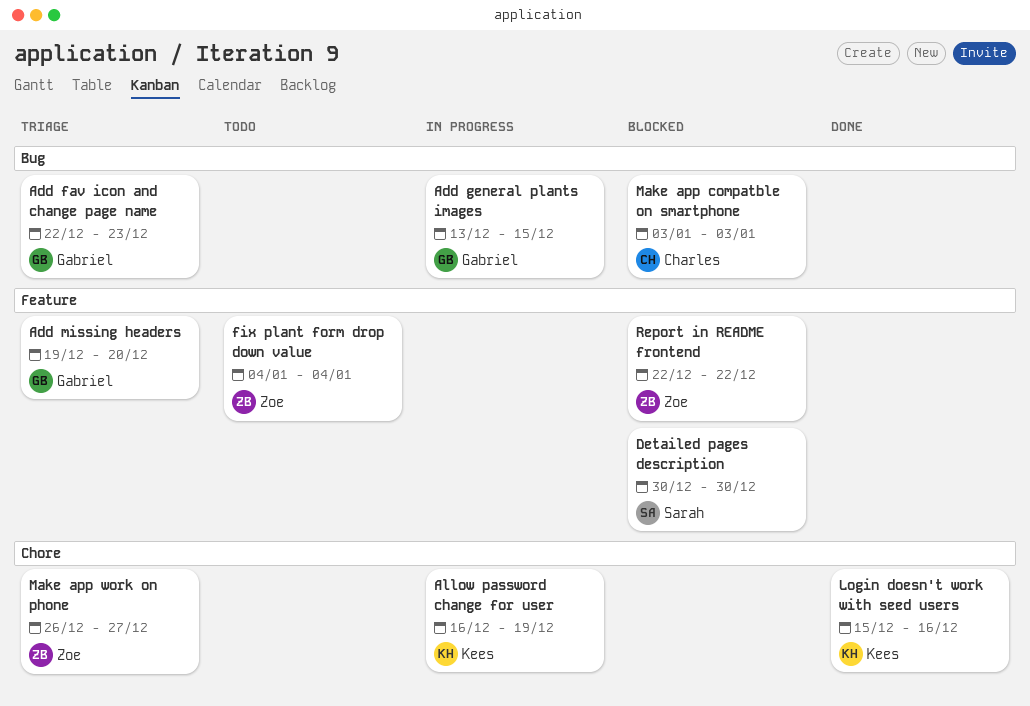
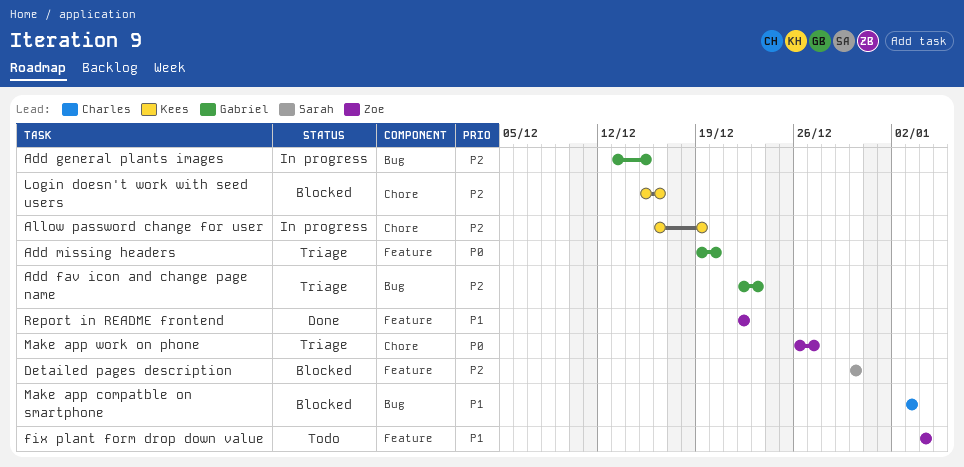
Login doesn't work with seed users, status: Done -> Blocked
Report in README frontend, status: Blocked -> Done

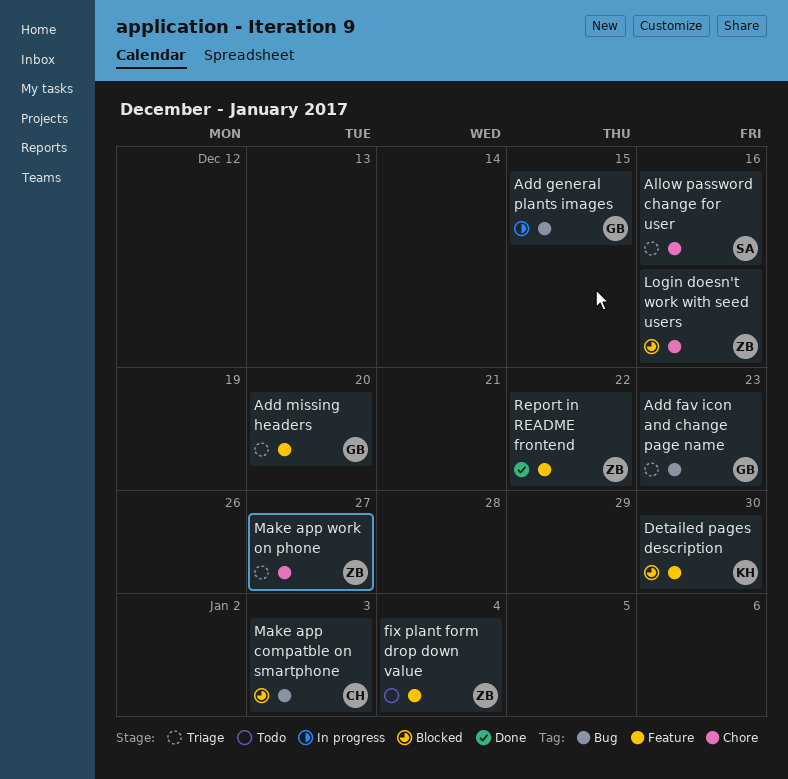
Allow password change for user, status: In progress -> Triage
Allow password change for user, owner: Kees -> Sarah
Allow password change for user, due: Dec 19 -> Dec 16
Detailed pages description, owner: Sarah -> Kees
Login doesn't work with seed users, owner: Kees -> Zoe

